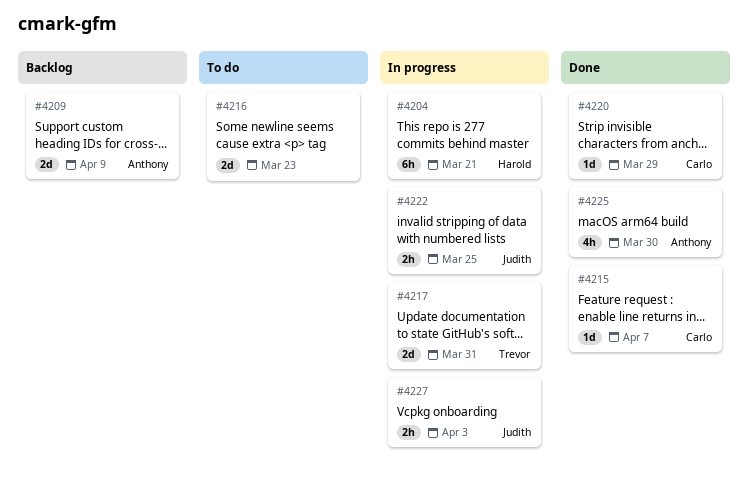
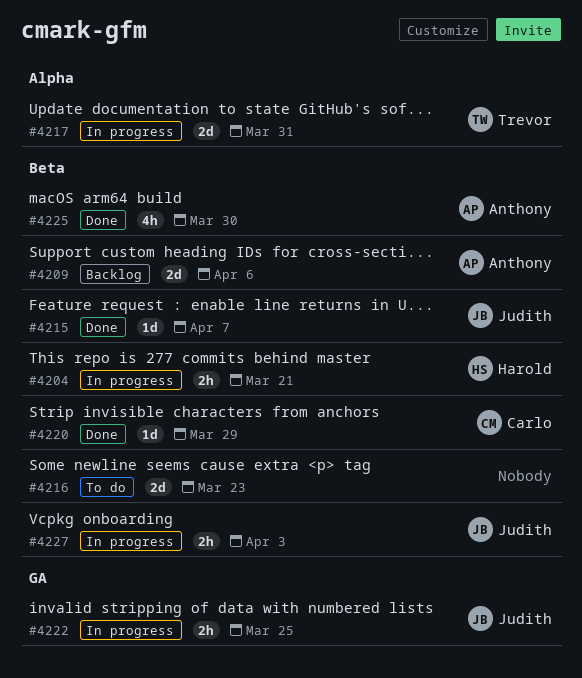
#4204, estimate: 6h -> 2h
#4209, due: Apr 9 -> Apr 6
#4215, owner: Carlo -> Judith

